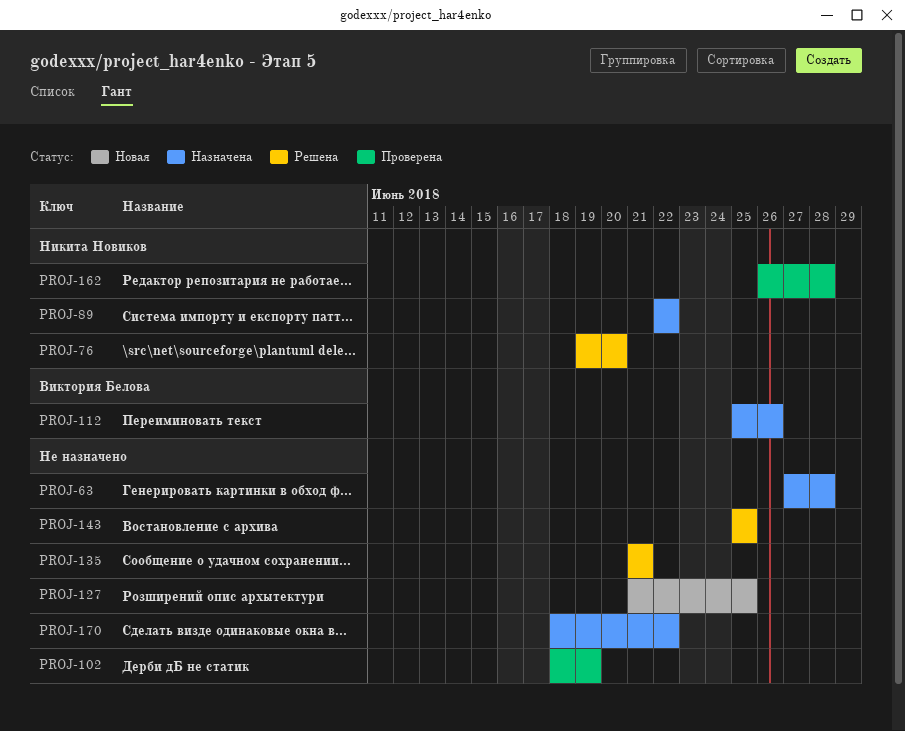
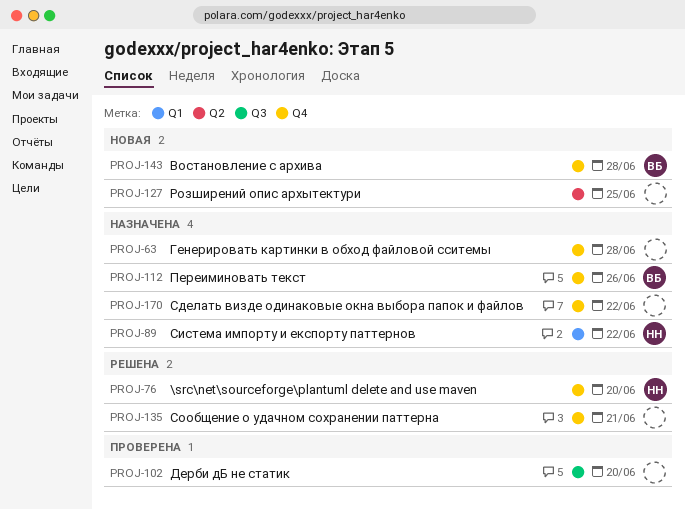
PROJ-102, due: Jun 19 -> Jun 20
PROJ-143, status: Решена -> Новая
PROJ-143, owner: none -> Виктория Белова
PROJ-143, due: Jun 25 -> Jun 28
PROJ-162: present -> none

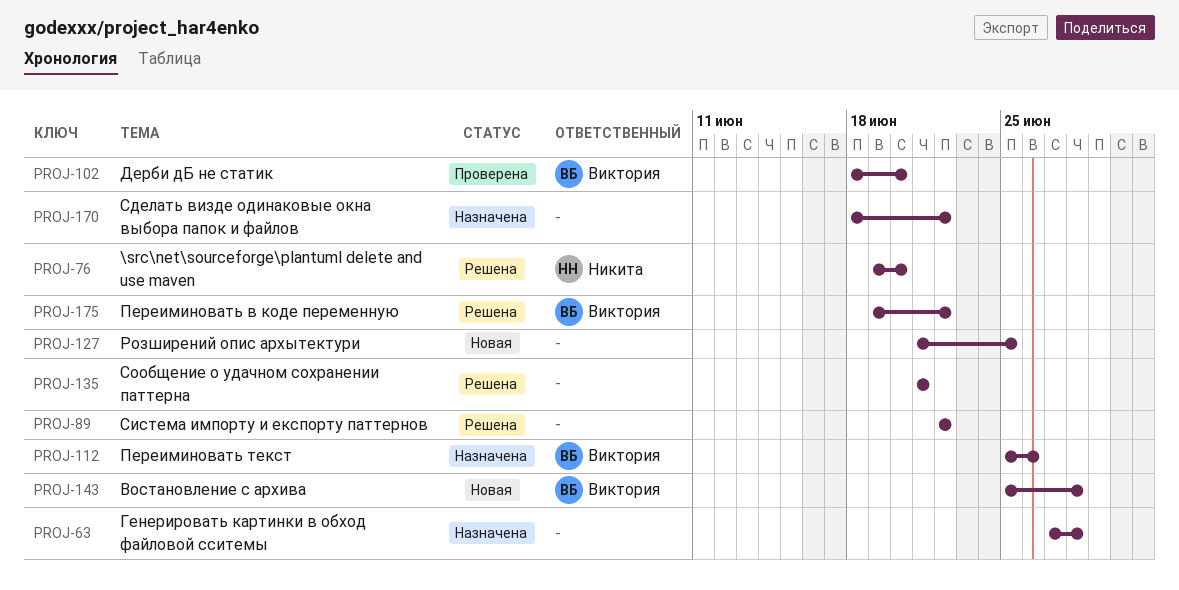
PROJ-89, status: Назначена -> Решена
PROJ-89, owner: Никита -> none
PROJ-102, owner: none -> Виктория
PROJ-175: none -> present

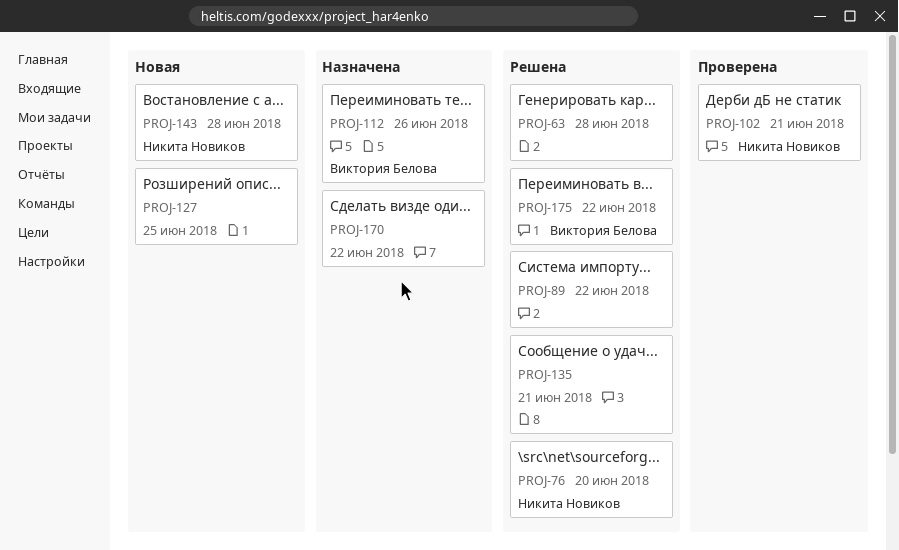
PROJ-63, status: Назначена -> Решена
PROJ-102, owner: Виктория Белова -> Никита Новиков
PROJ-102, due: Jun 20 -> Jun 21
PROJ-143, owner: Виктория Белова -> Никита Новиков

